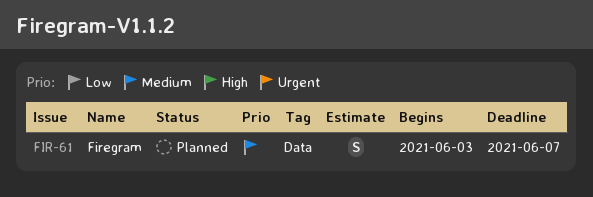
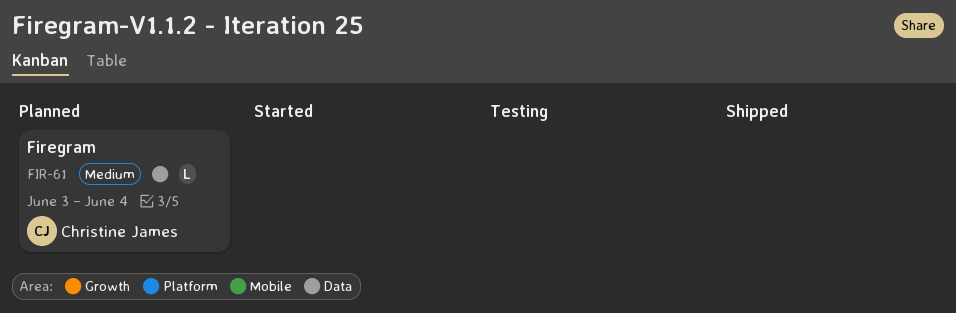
FIR-61, estimate: S -> L
FIR-61, due: Jun 7 -> Jun 4

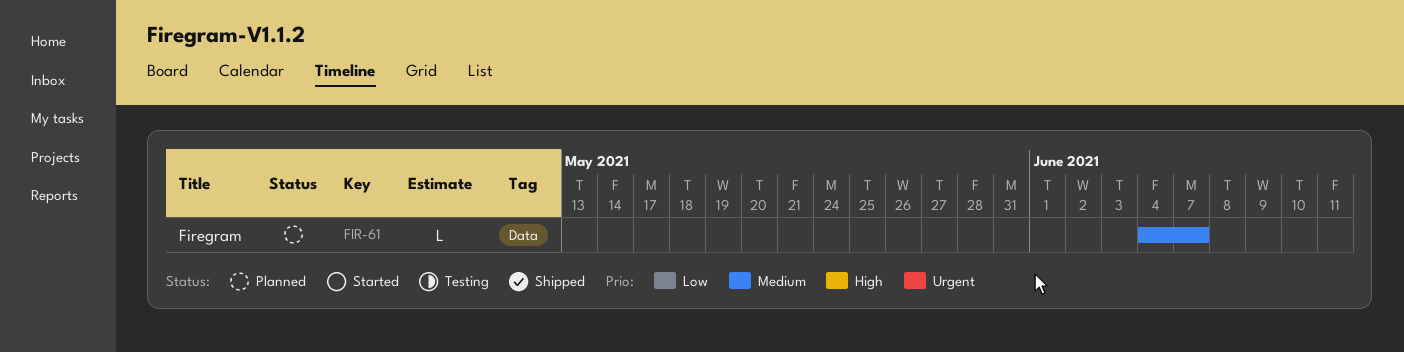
FIR-61, start: Jun 3 -> Jun 4
FIR-61, due: Jun 4 -> Jun 7

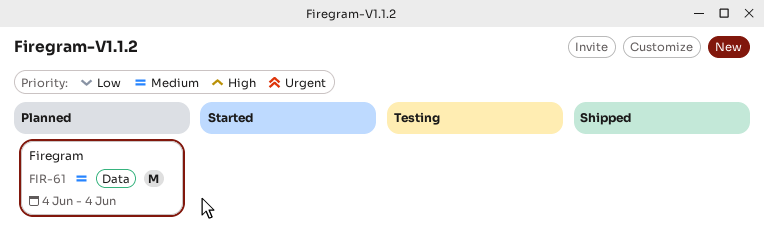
FIR-61, estimate: L -> M
FIR-61, due: Jun 7 -> Jun 4

